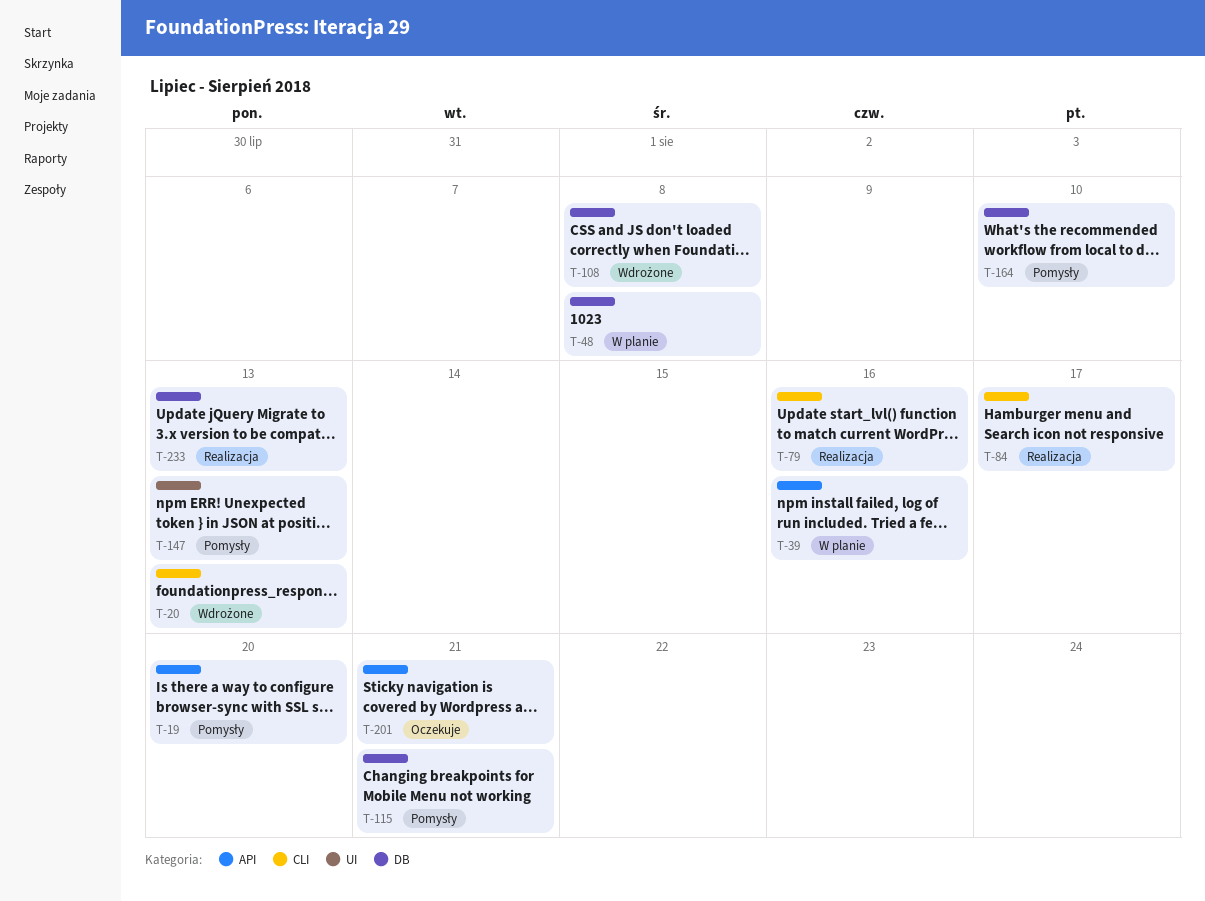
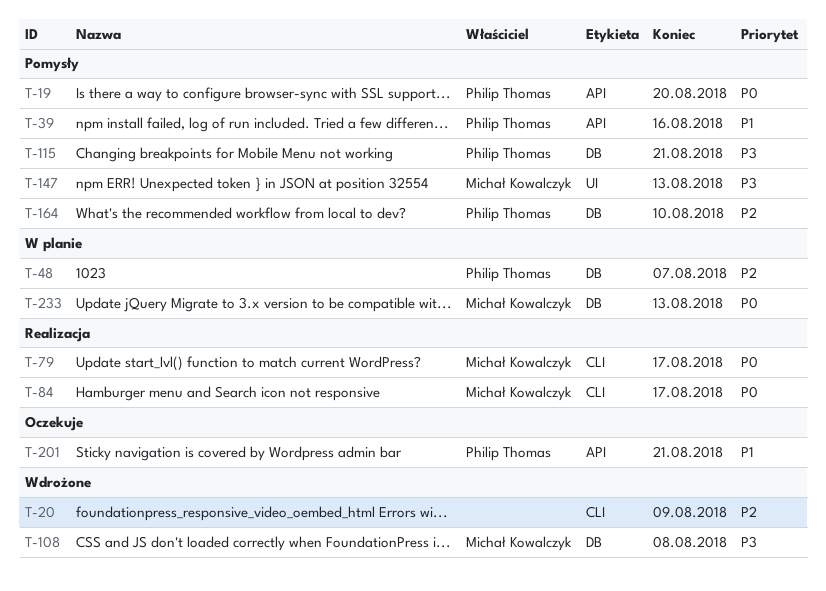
T-20, due: Aug 13 -> Aug 9
T-39, status: W planie -> Pomysły
T-48, due: Aug 8 -> Aug 7
T-79, due: Aug 16 -> Aug 17
T-233, status: Realizacja -> W planie

